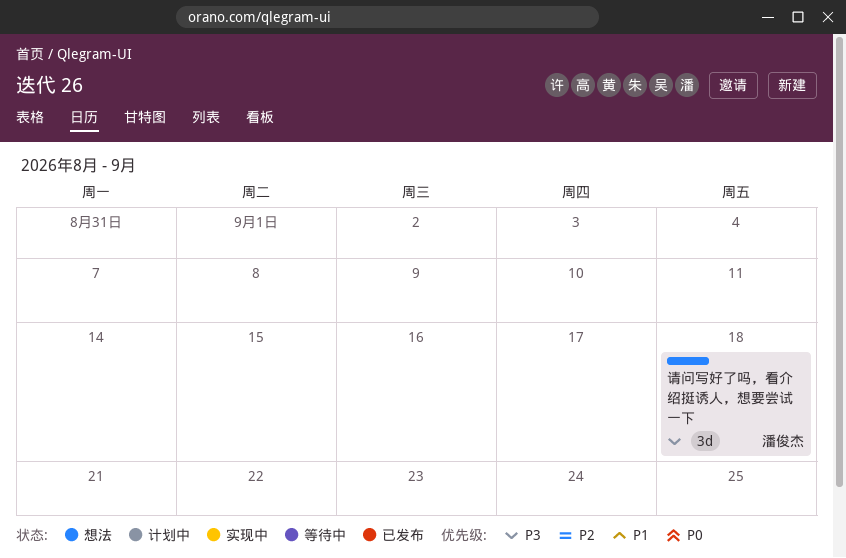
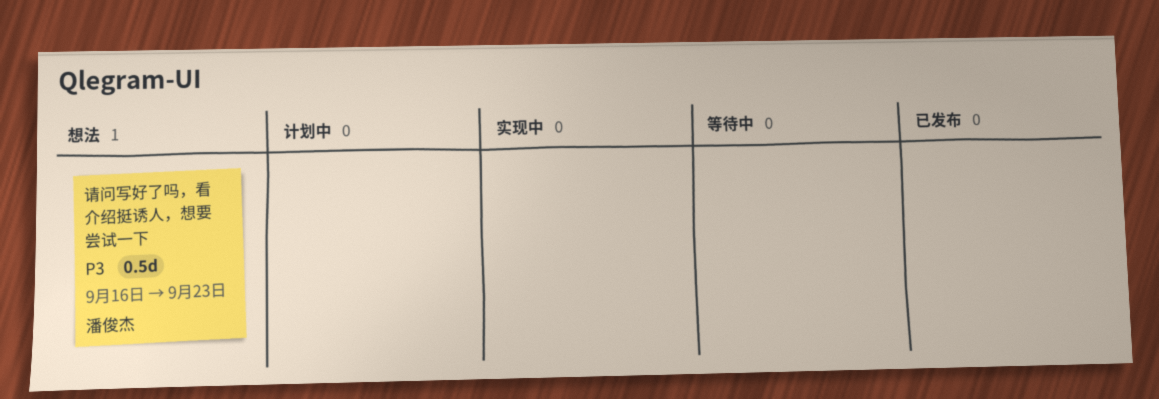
请问写好了吗，看介绍挺诱人，想要尝试一下, estimate: 3d -> 0.5d
请问写好了吗，看介绍挺诱人，想要尝试一下, due: Sep 18 -> Sep 23

